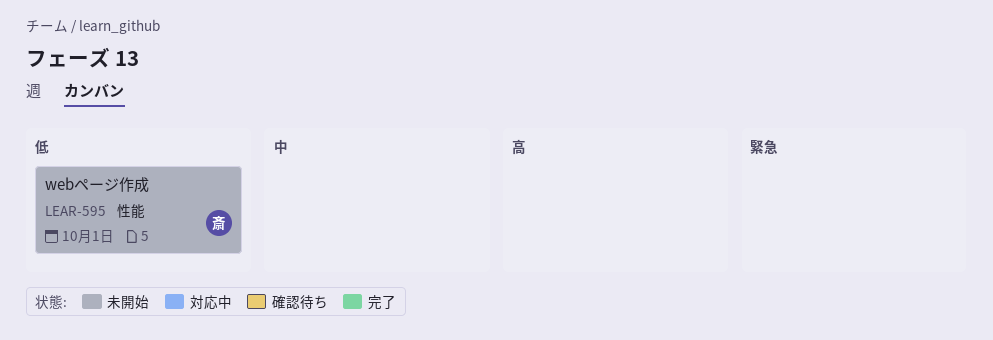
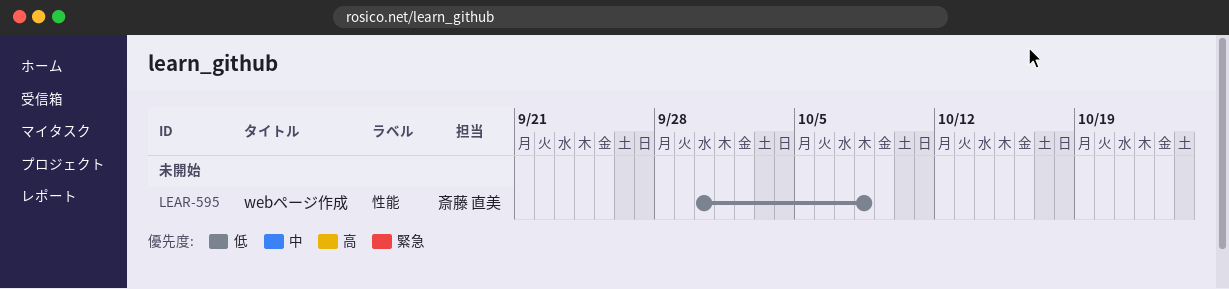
LEAR-595, due: Oct 1 -> Oct 8

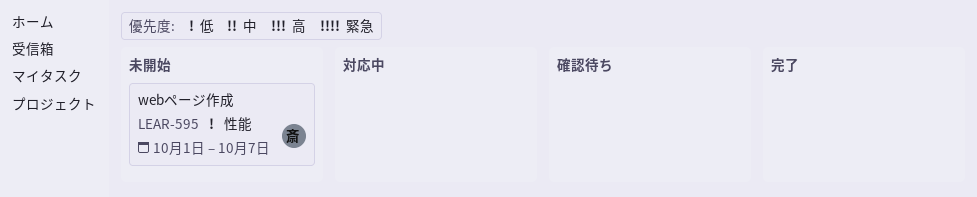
LEAR-595, start: Sep 30 -> Oct 1
LEAR-595, due: Oct 8 -> Oct 7

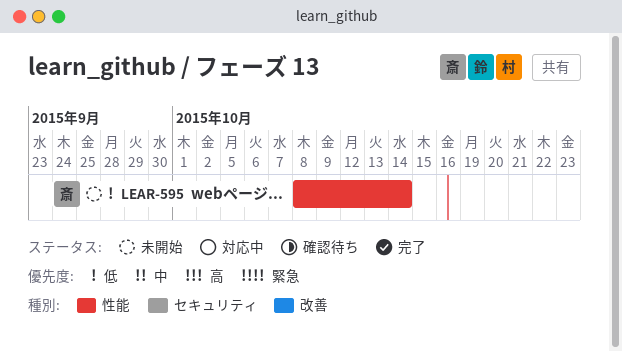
LEAR-595, start: Oct 1 -> Oct 8
LEAR-595, due: Oct 7 -> Oct 14

